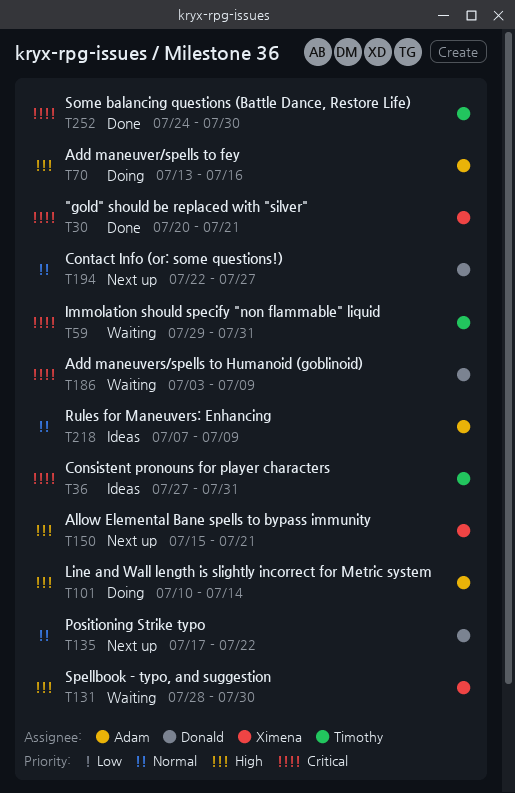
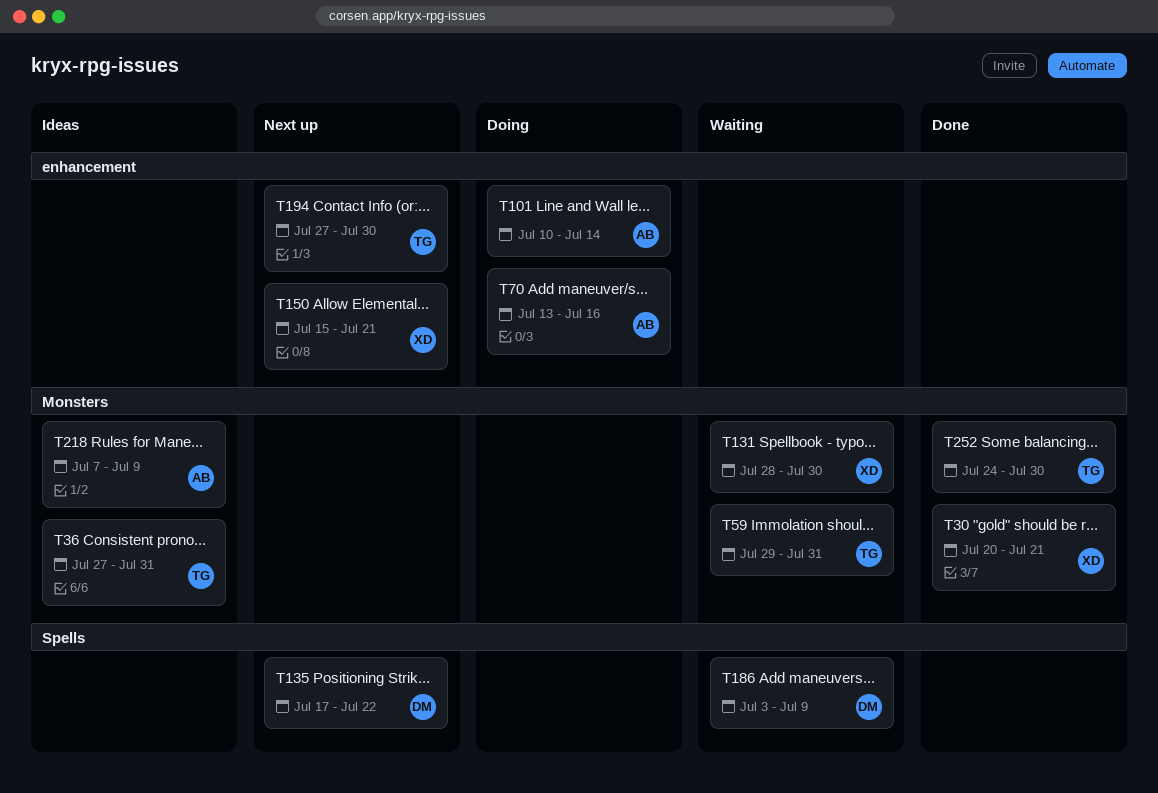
T194, owner: Donald -> Timothy
T194, start: Jul 22 -> Jul 27
T194, due: Jul 27 -> Jul 30

